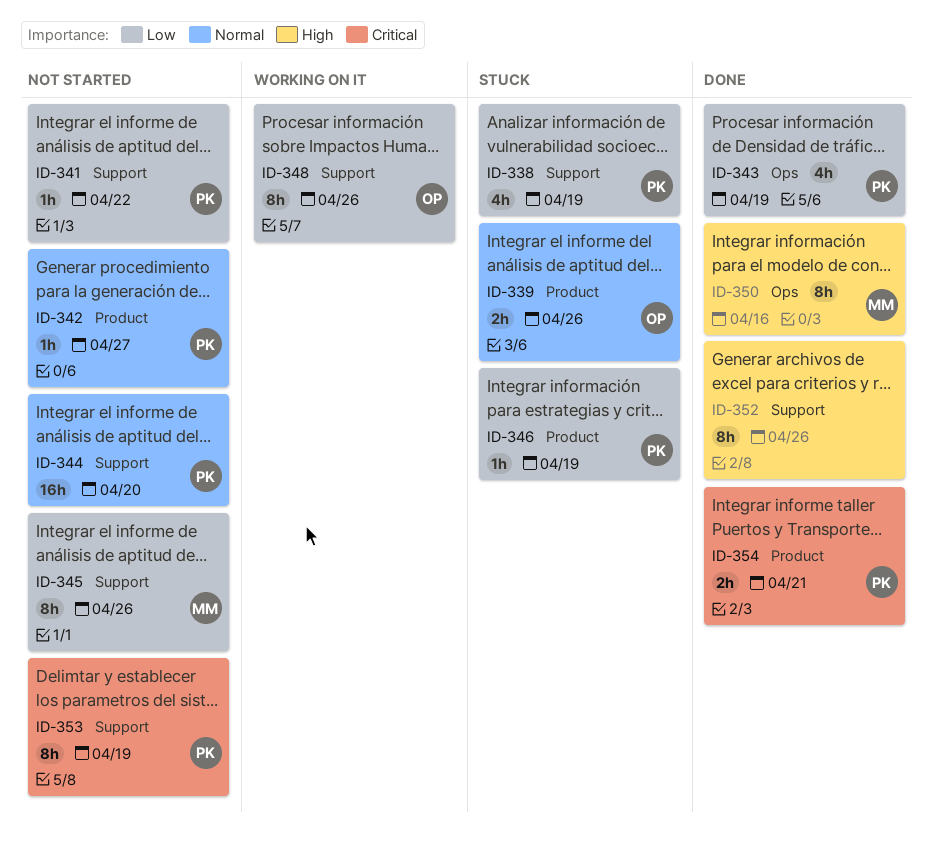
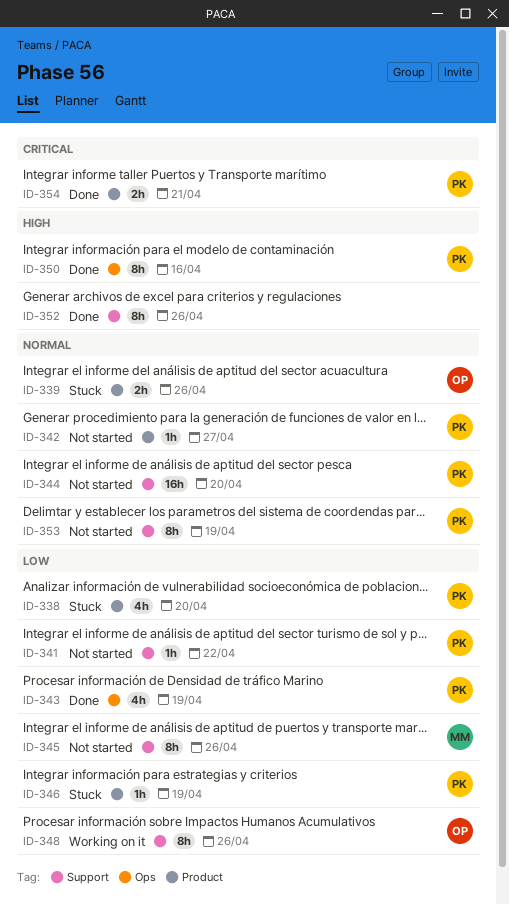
ID-338, label: Support -> Product
ID-338, due: Apr 19 -> Apr 20
ID-350, owner: MM -> PK
ID-353, priority: Critical -> Normal

